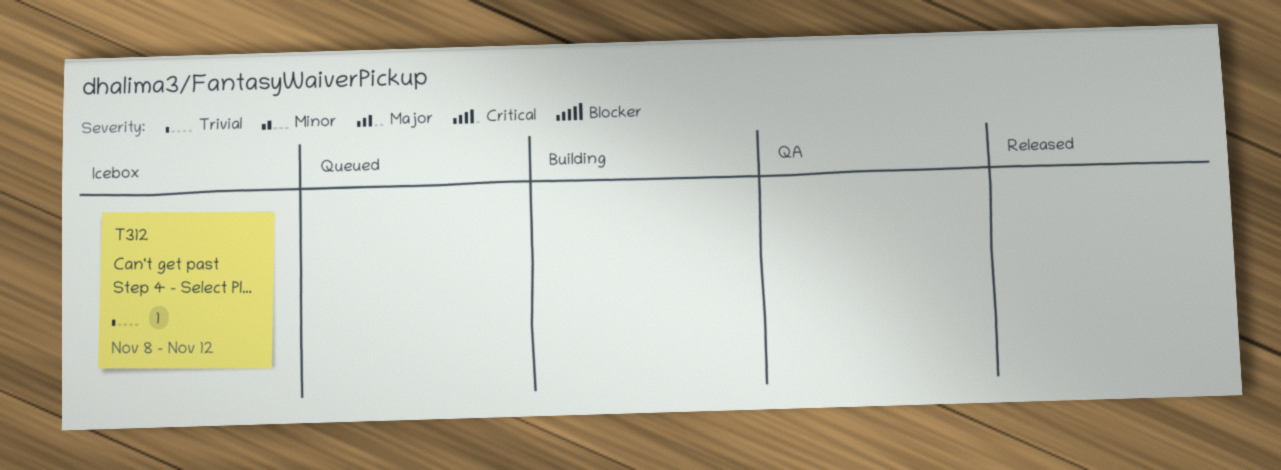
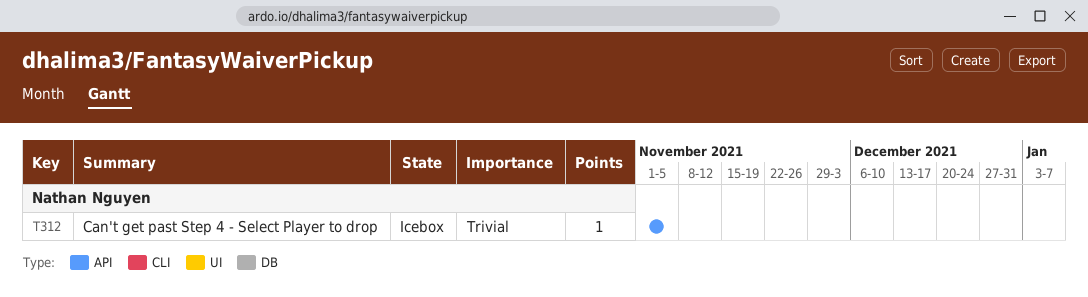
T312, start: Nov 8 -> Nov 1
T312, due: Nov 12 -> Nov 5

